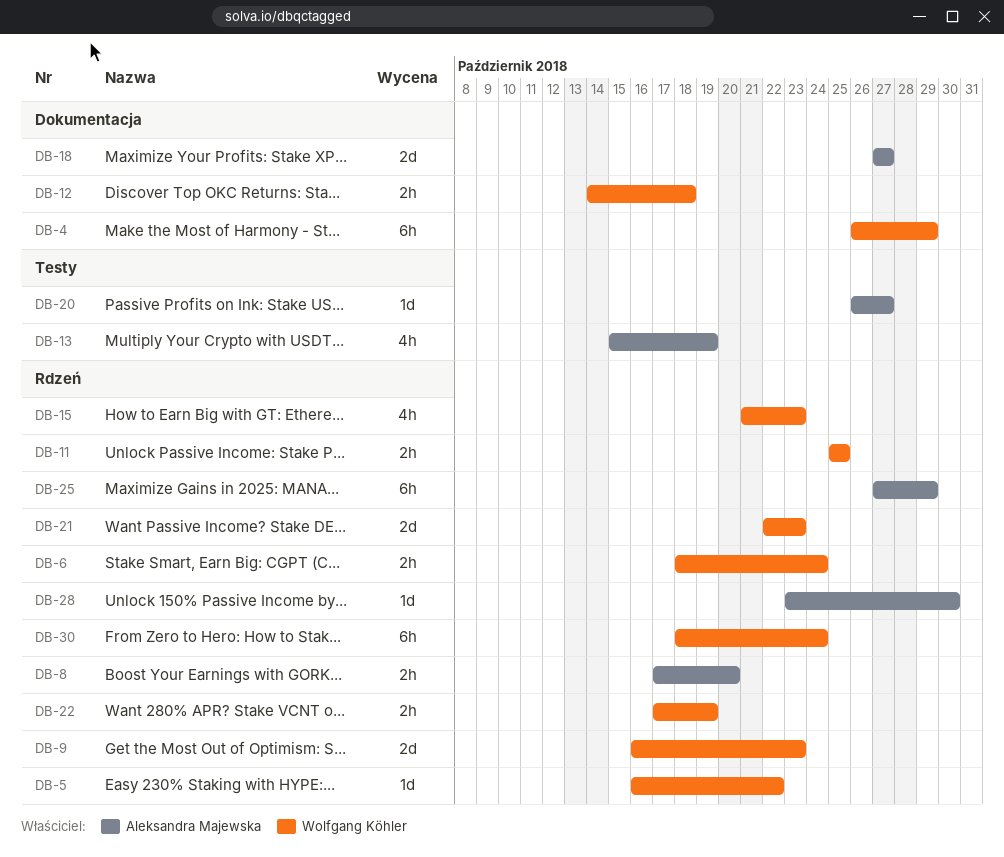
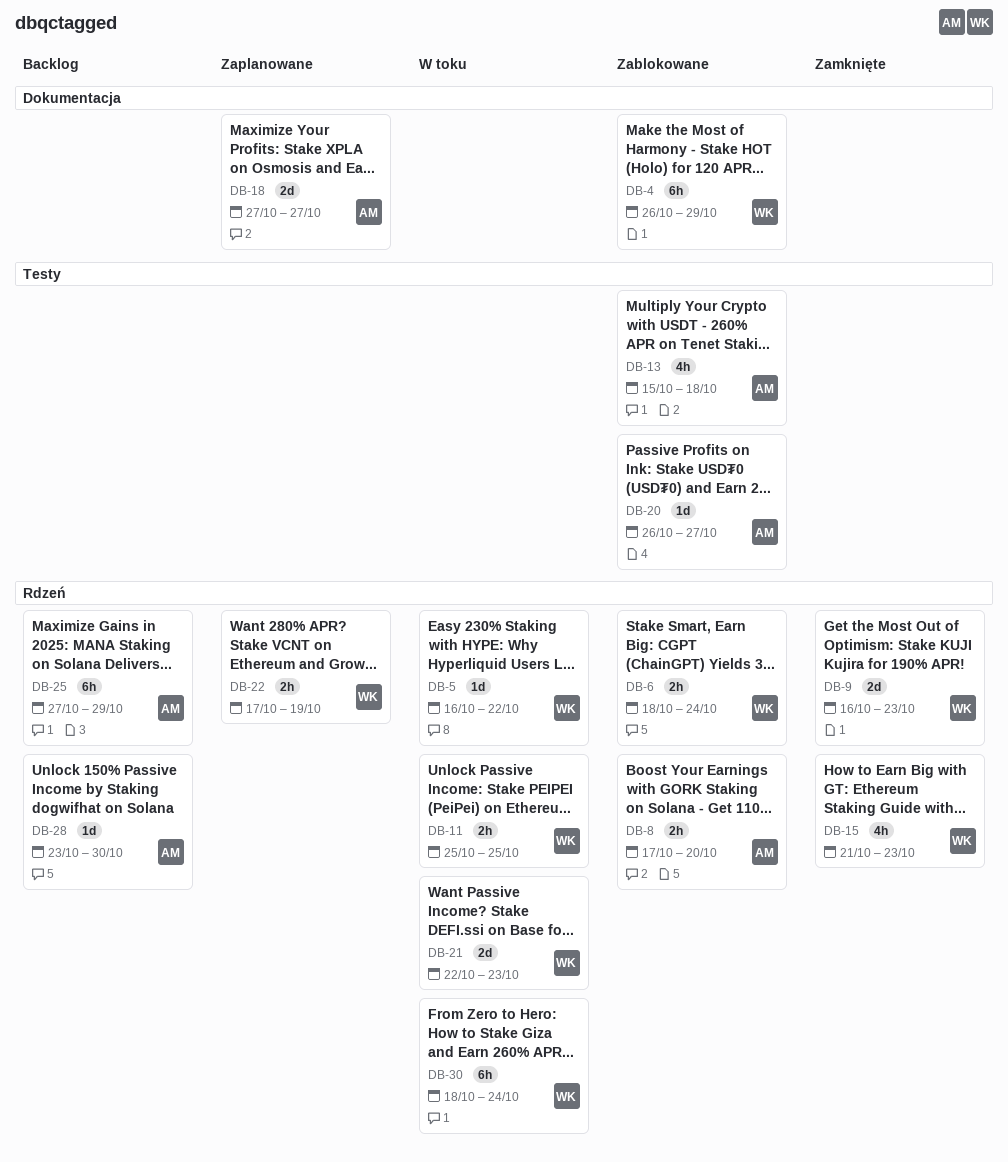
DB-12: present -> none
DB-13, due: Oct 19 -> Oct 18

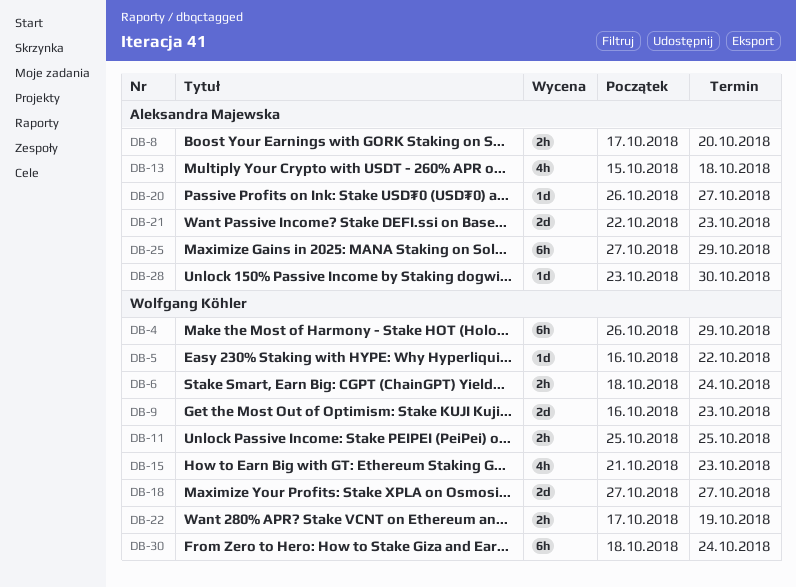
DB-18, owner: Aleksandra Majewska -> Wolfgang Köhler
DB-21, owner: Wolfgang Köhler -> Aleksandra Majewska

